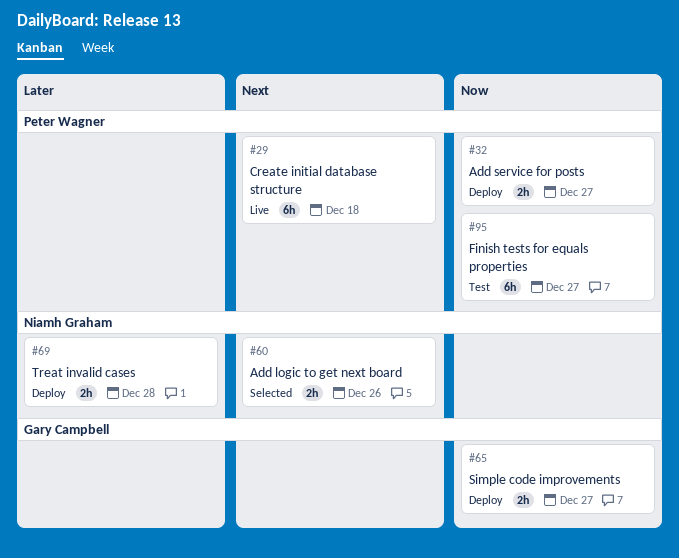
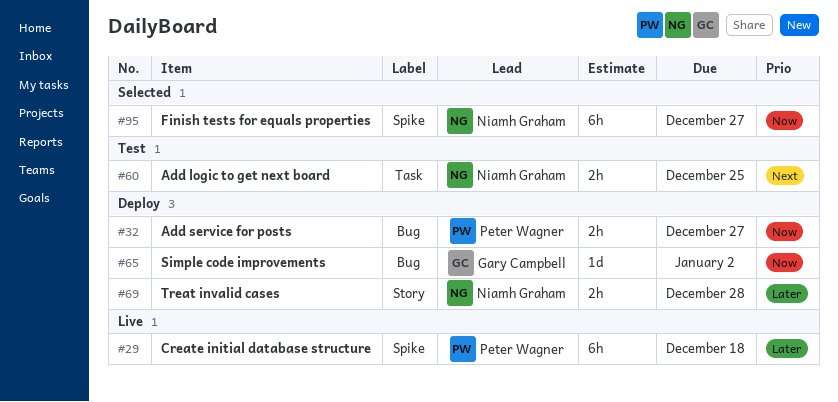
#29, priority: Next -> Later
#60, status: Selected -> Test
#60, due: Dec 26 -> Dec 25
#65, estimate: 2h -> 1d
#65, due: Dec 27 -> Jan 2
#95, status: Test -> Selected
#95, owner: Peter Wagner -> Niamh Graham

